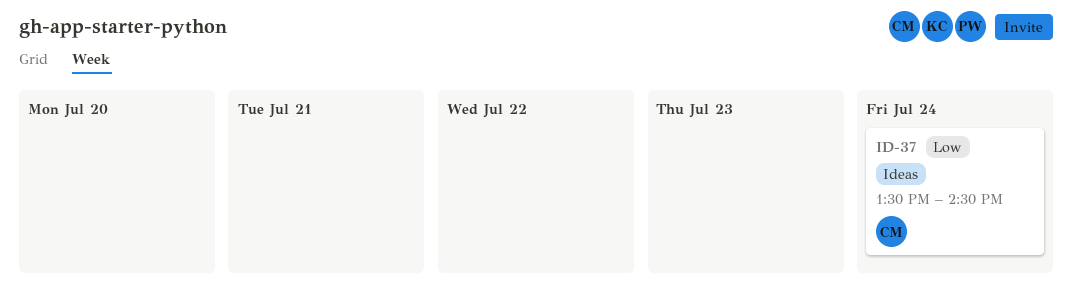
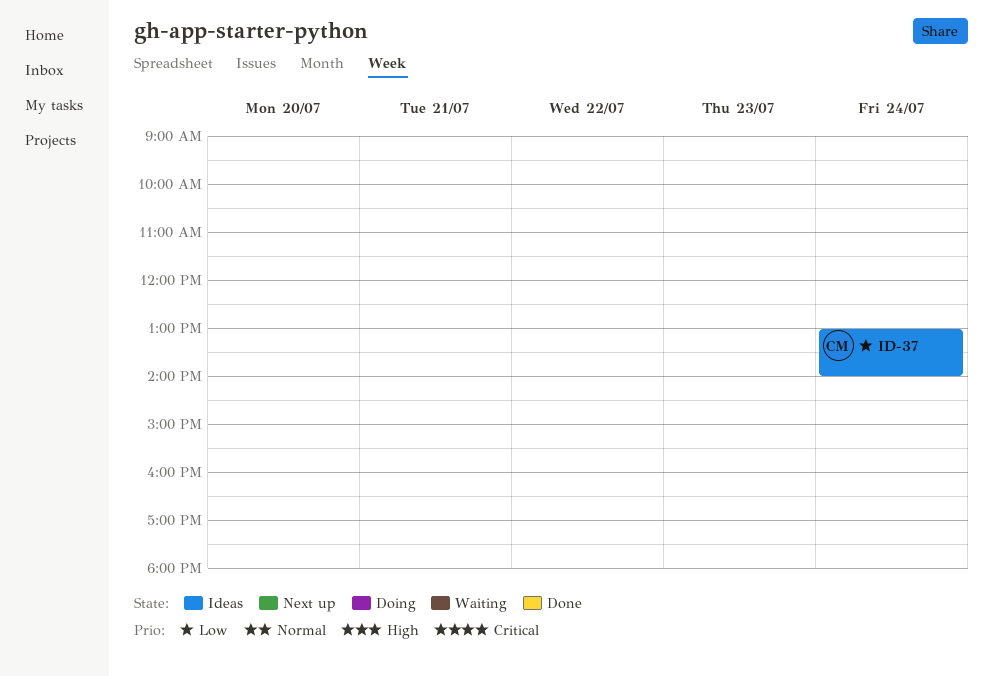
ID-37, begins: 13:30 -> 13:00
ID-37, ends: 14:30 -> 14:00

